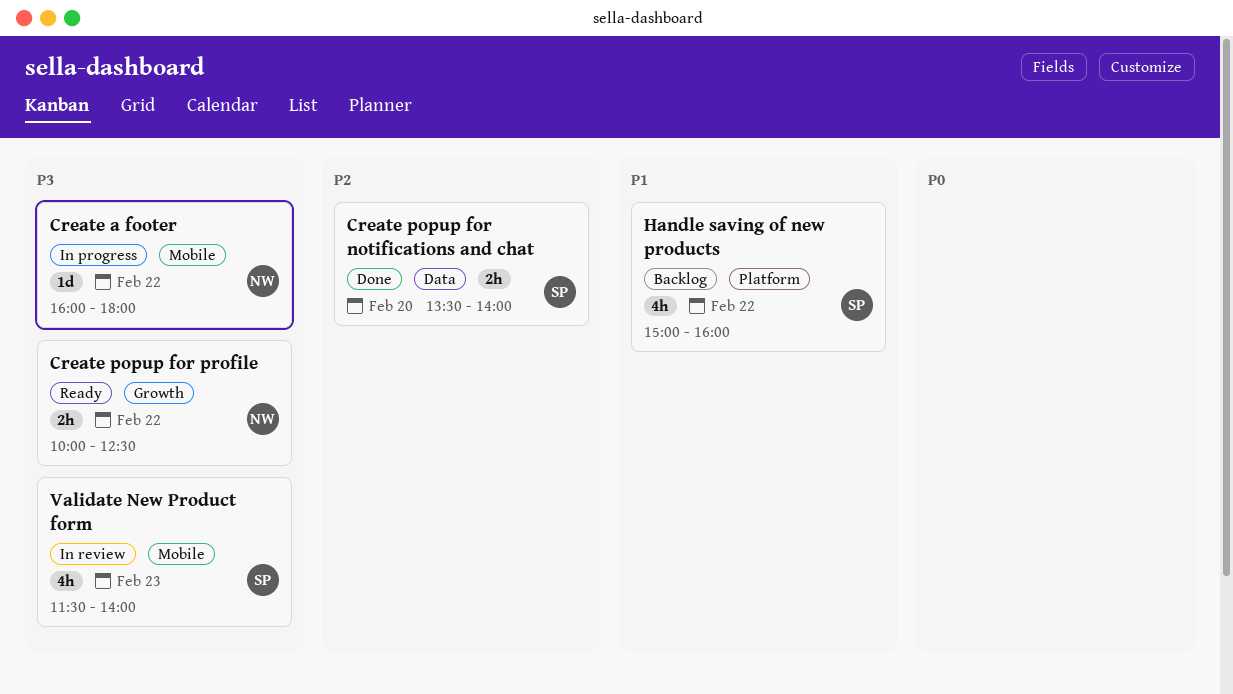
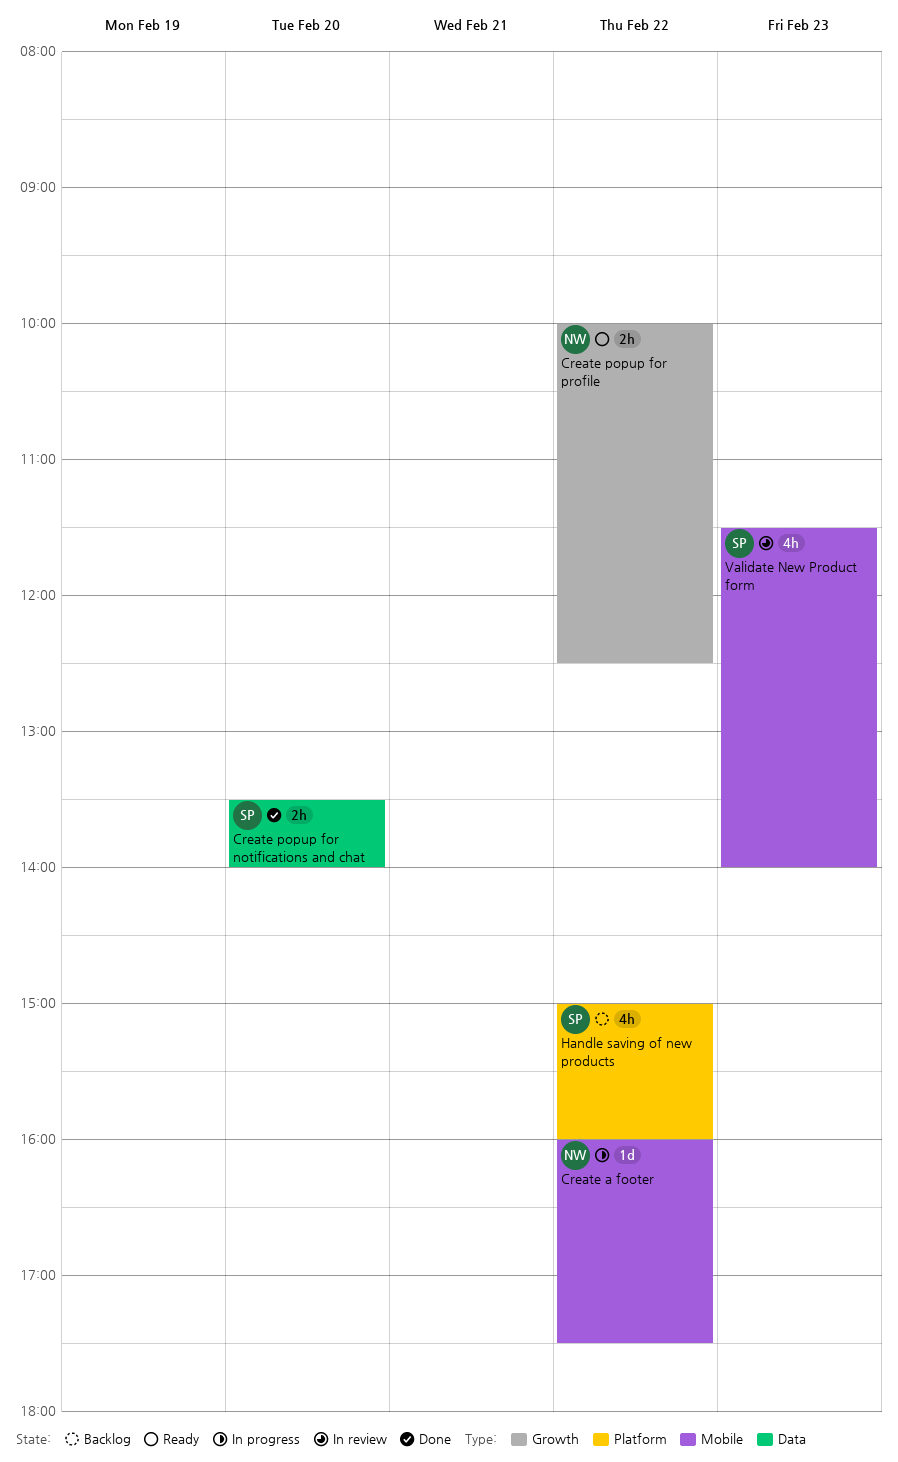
Create a footer, ends: 18:00 -> 17:30

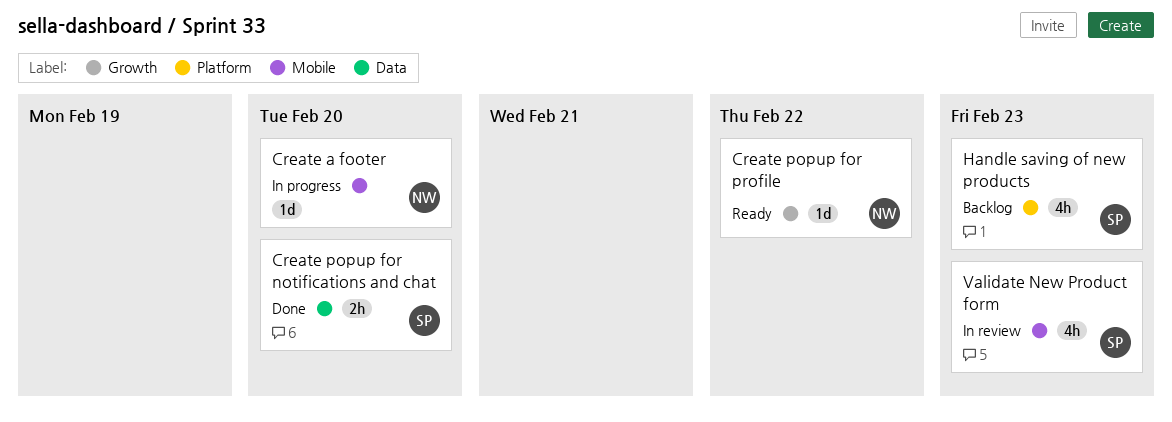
Create a footer, day: Feb 22 -> Feb 20
Create popup for profile, estimate: 2h -> 1d
Handle saving of new products, day: Feb 22 -> Feb 23

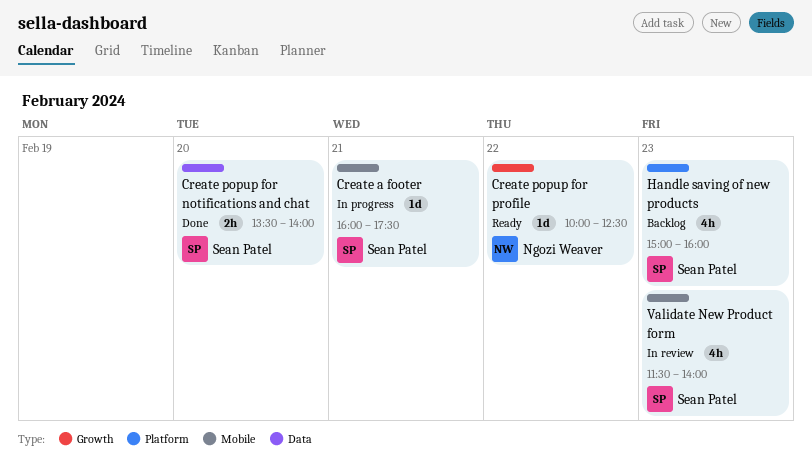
Create a footer, owner: Ngozi Weaver -> Sean Patel
Create a footer, day: Feb 20 -> Feb 21

